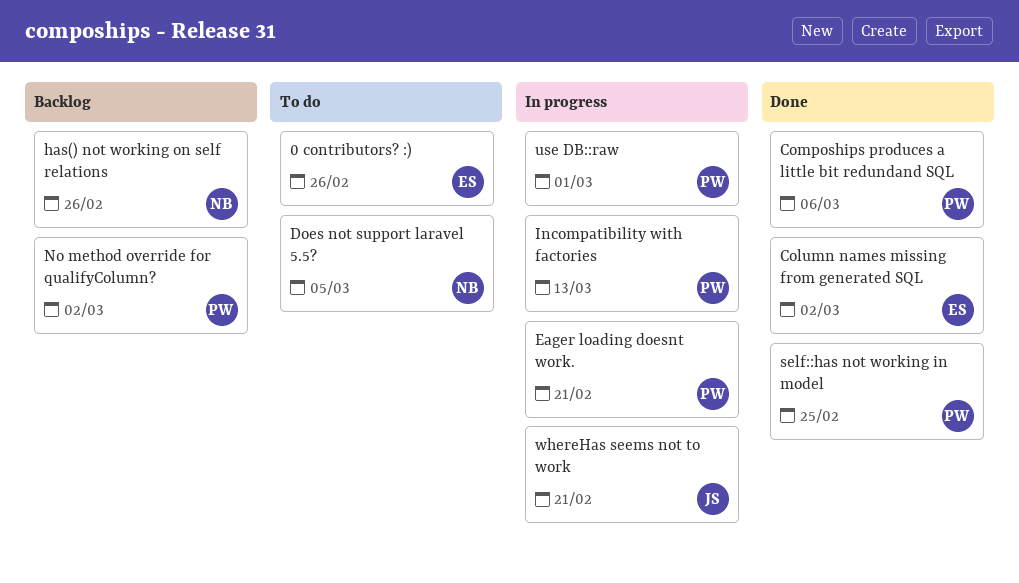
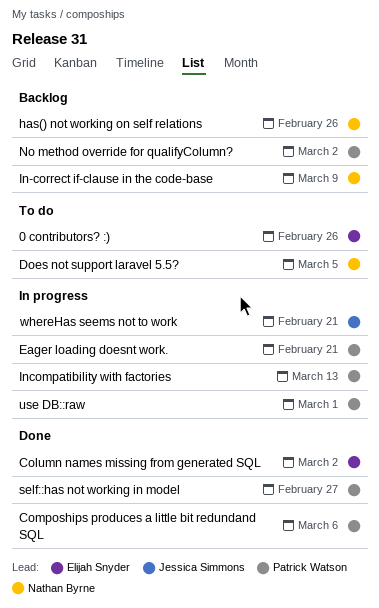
In-correct if-clause in the code-base: none -> present
self::has not working in model, due: Feb 25 -> Feb 27

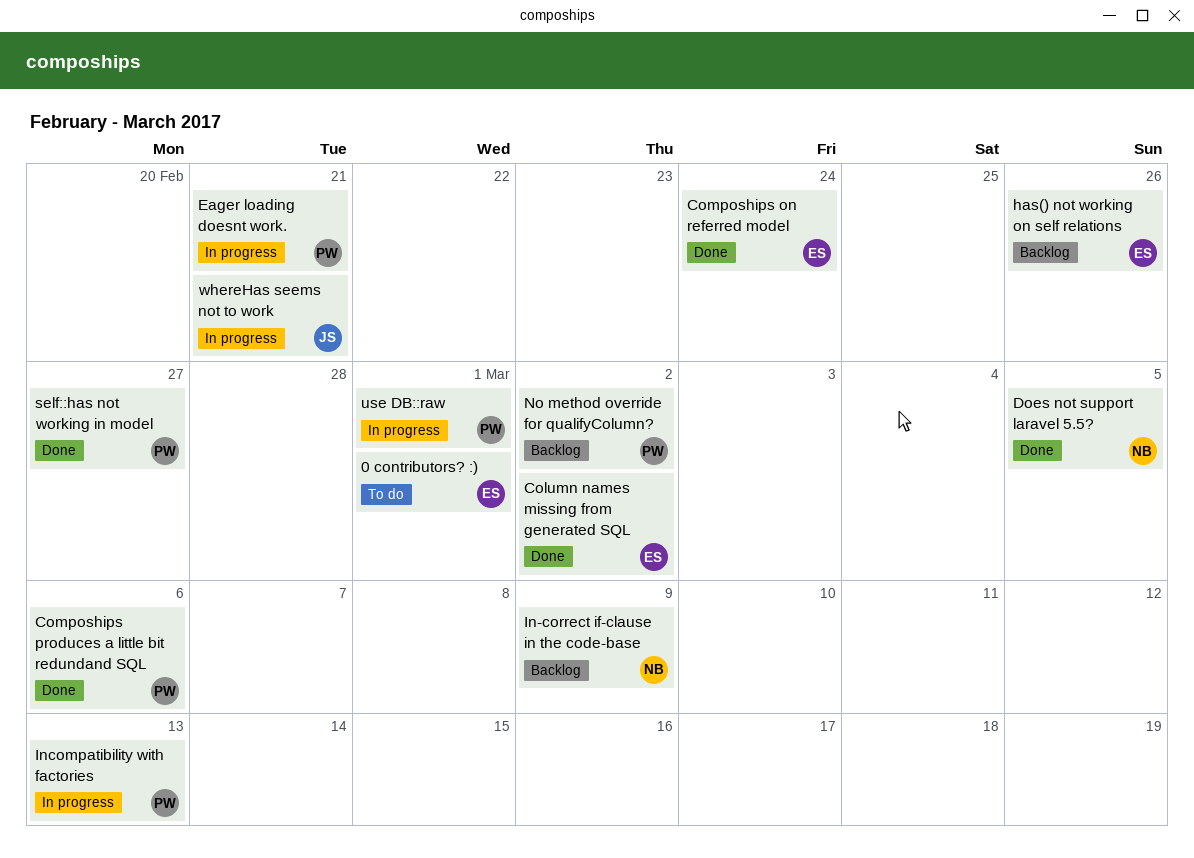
0 contributors? :), due: Feb 26 -> Mar 1
Compoships on referred model: none -> present
Does not support laravel 5.5?, status: To do -> Done
has() not working on self relations, owner: Nathan Byrne -> Elijah Snyder

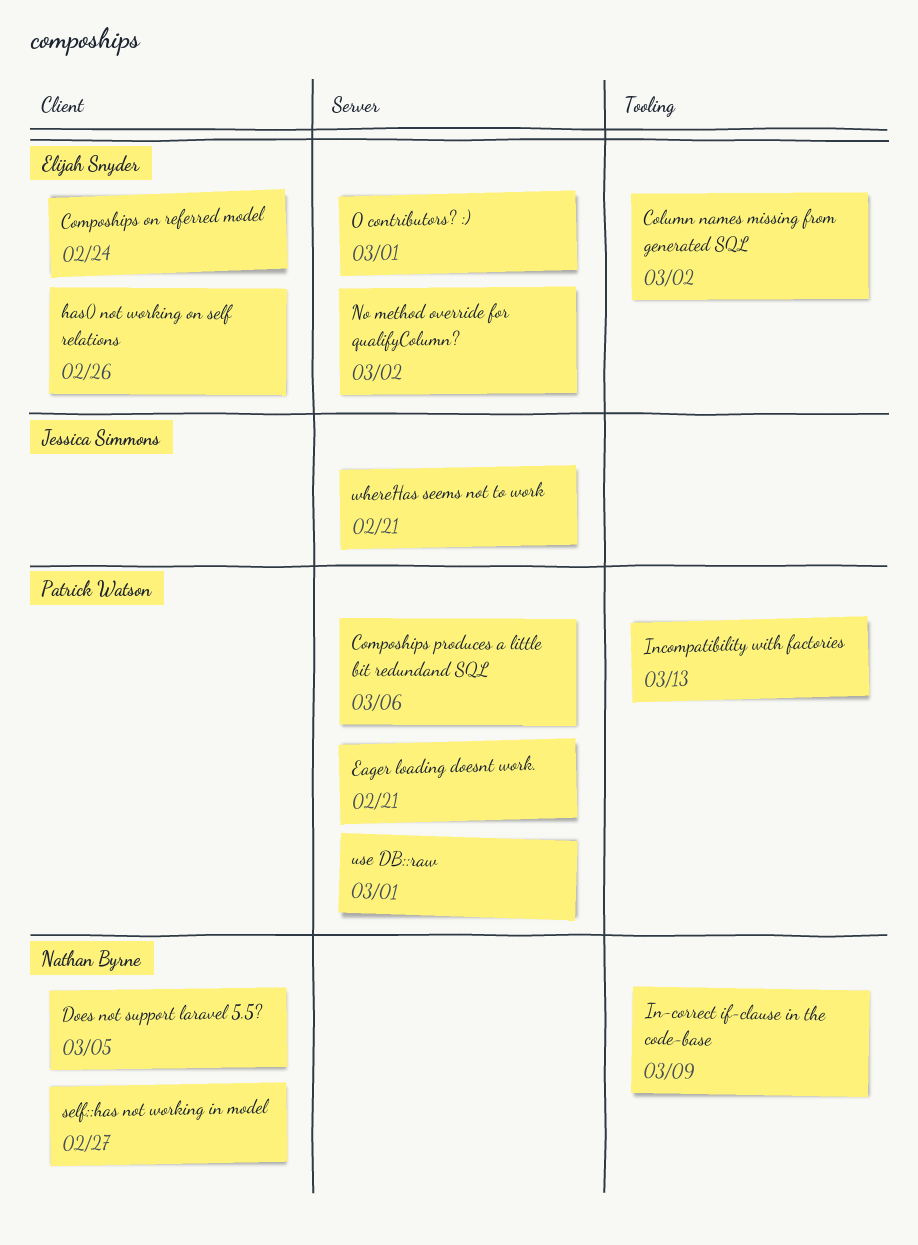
No method override for qualifyColumn?, owner: Patrick Watson -> Elijah Snyder
self::has not working in model, owner: Patrick Watson -> Nathan Byrne

